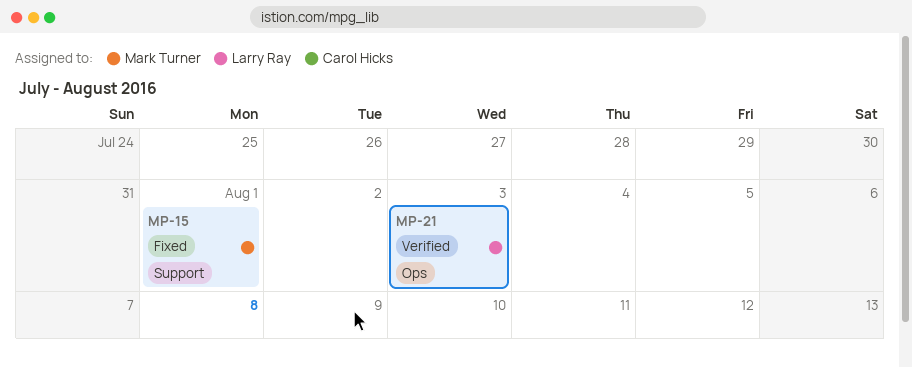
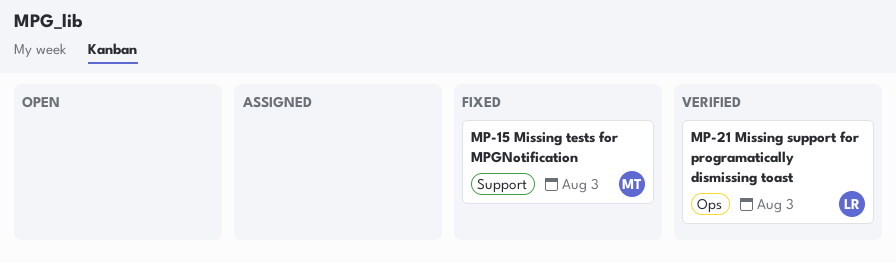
MP-15, due: Aug 1 -> Aug 3

